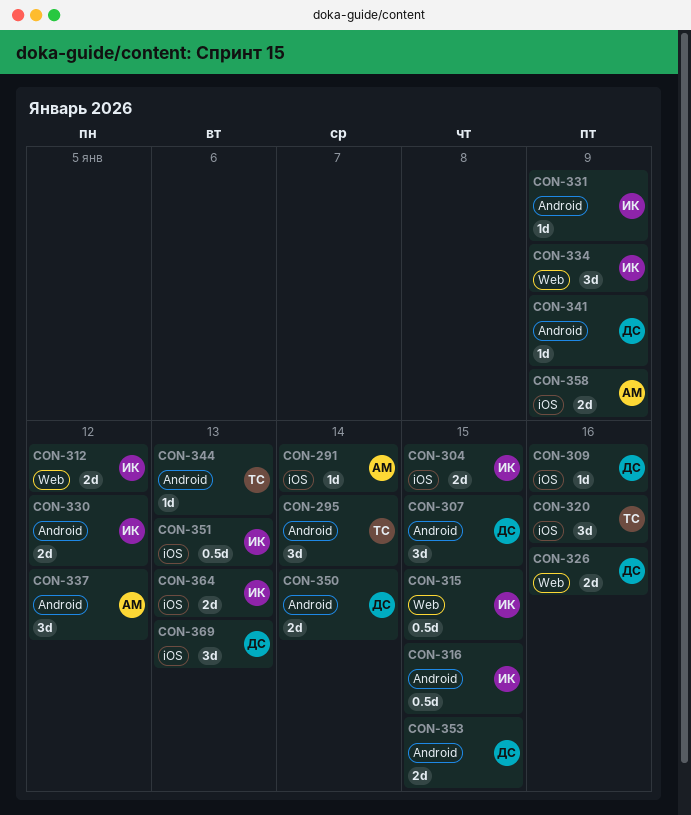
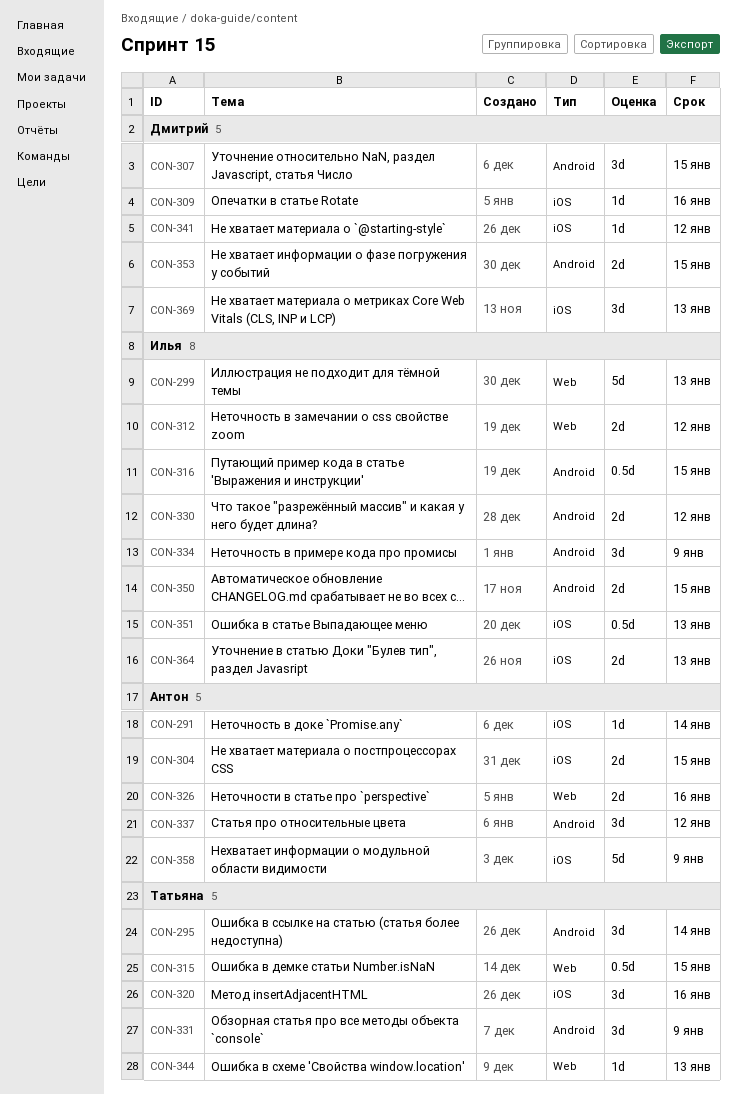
CON-299: none -> present
CON-304, owner: Илья -> Антон
CON-315, owner: Илья -> Татьяна
CON-326, owner: Дмитрий -> Антон
CON-331, owner: Илья -> Татьяна
CON-331, estimate: 1d -> 3d
CON-334, label: Web -> Android
CON-341, label: Android -> iOS
CON-341, due: Jan 9 -> Jan 12
CON-344, label: Android -> Web
CON-350, owner: Дмитрий -> Илья
CON-350, due: Jan 14 -> Jan 15
CON-358, estimate: 2d -> 5d

